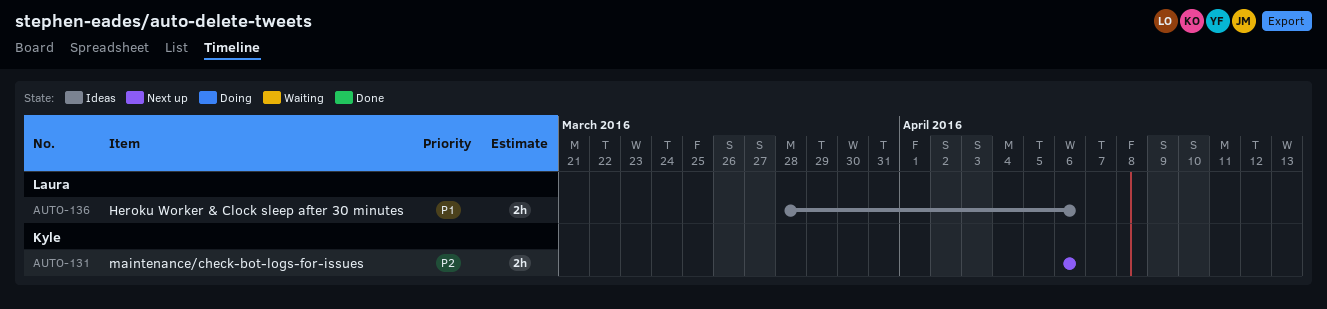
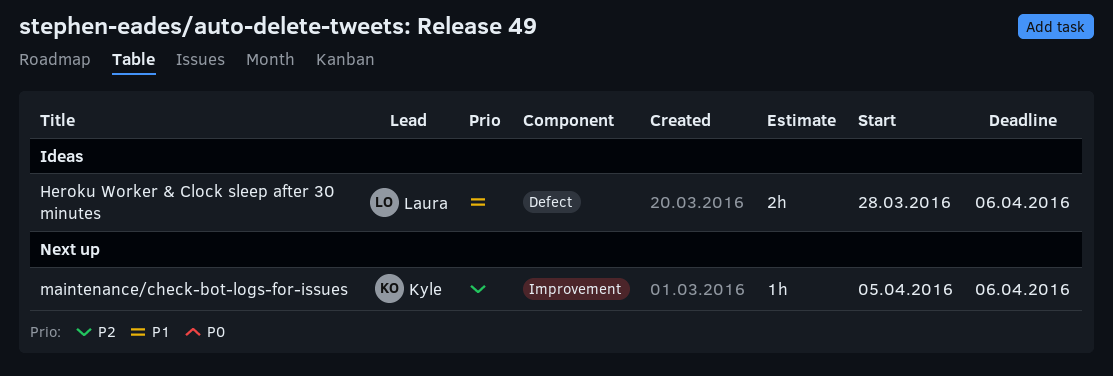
maintenance/check-bot-logs-for-issues, estimate: 2h -> 1h
maintenance/check-bot-logs-for-issues, start: Apr 6 -> Apr 5

